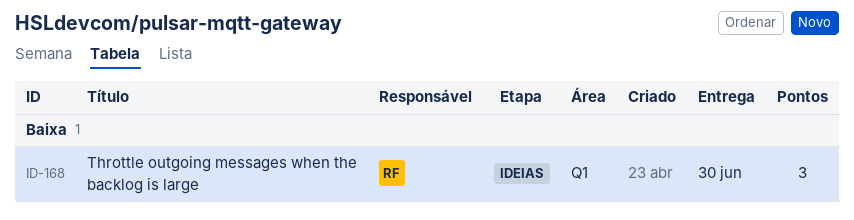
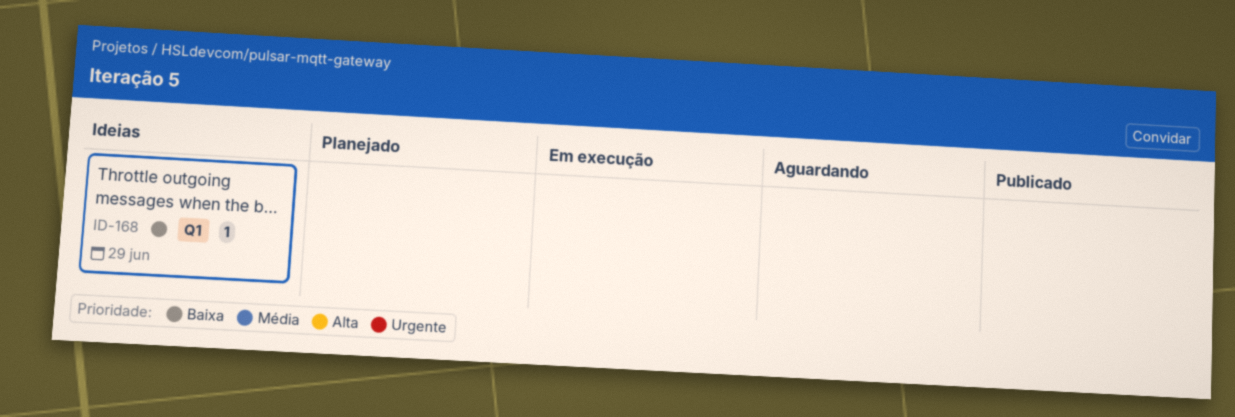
ID-168, estimate: 3 -> 1
ID-168, due: Jun 30 -> Jun 29

